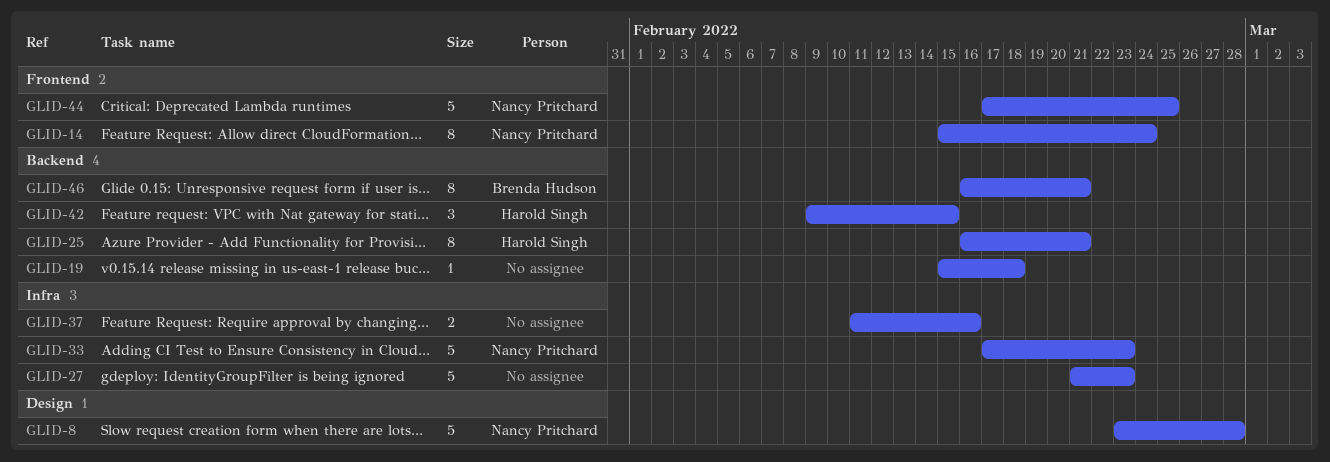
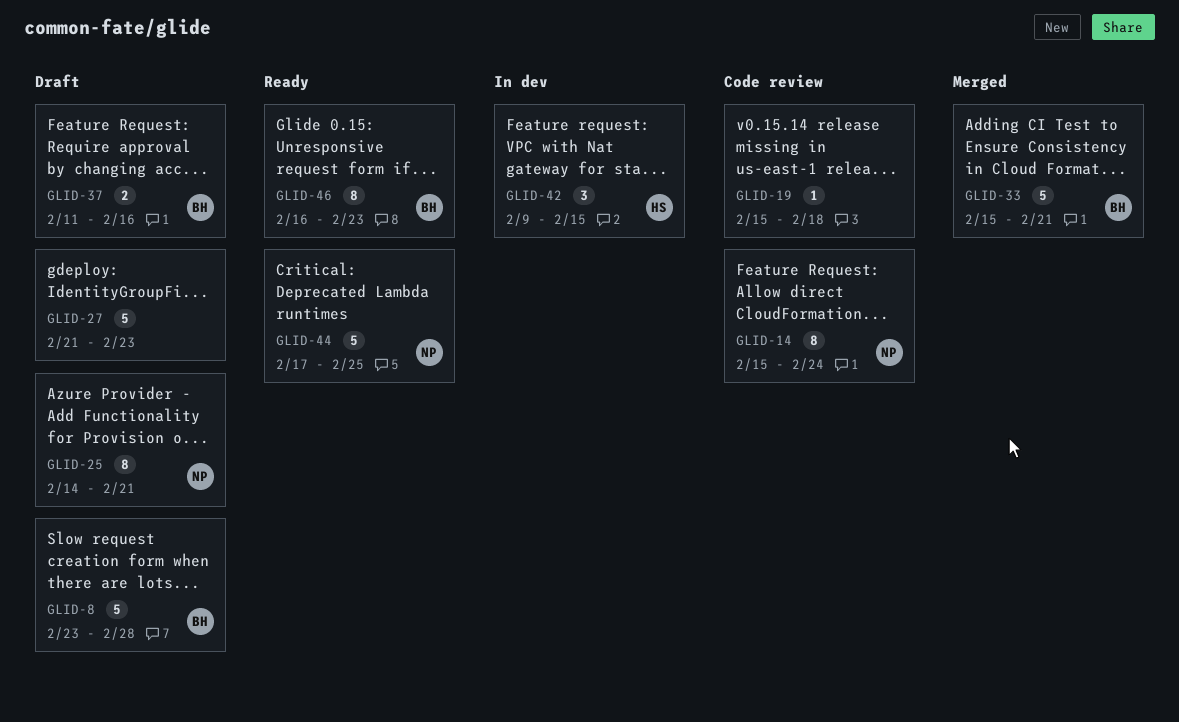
GLID-8, owner: Nancy Pritchard -> Brenda Hudson
GLID-25, owner: Harold Singh -> Nancy Pritchard
GLID-25, start: Feb 16 -> Feb 14
GLID-33, owner: Nancy Pritchard -> Brenda Hudson
GLID-33, start: Feb 17 -> Feb 15
GLID-33, due: Feb 23 -> Feb 21
GLID-37, owner: none -> Brenda Hudson
GLID-46, due: Feb 21 -> Feb 23

